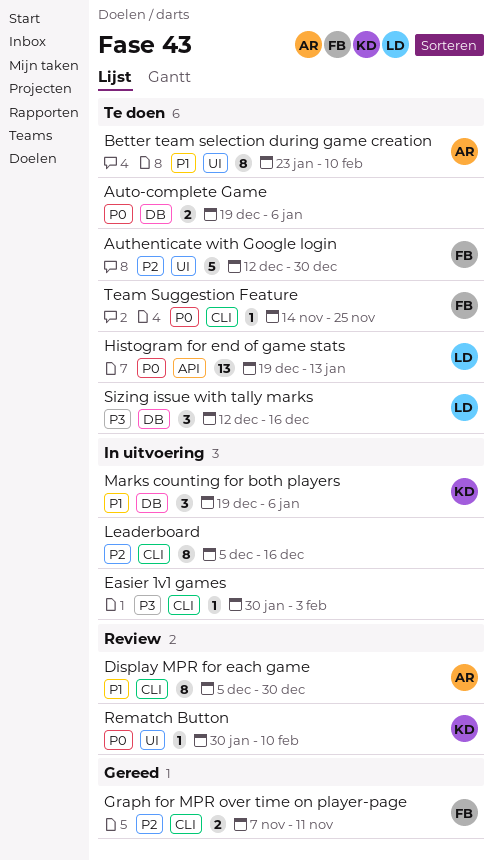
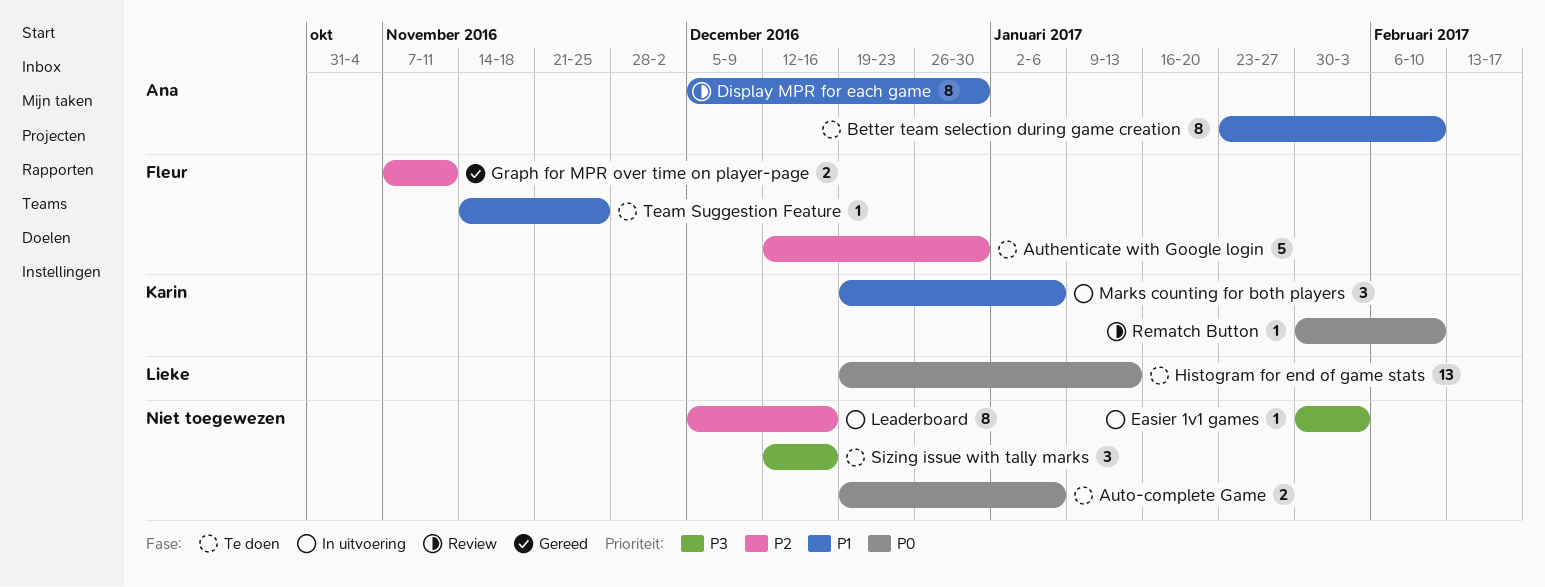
Sizing issue with tally marks, owner: Lieke -> none
Team Suggestion Feature, priority: P0 -> P1

